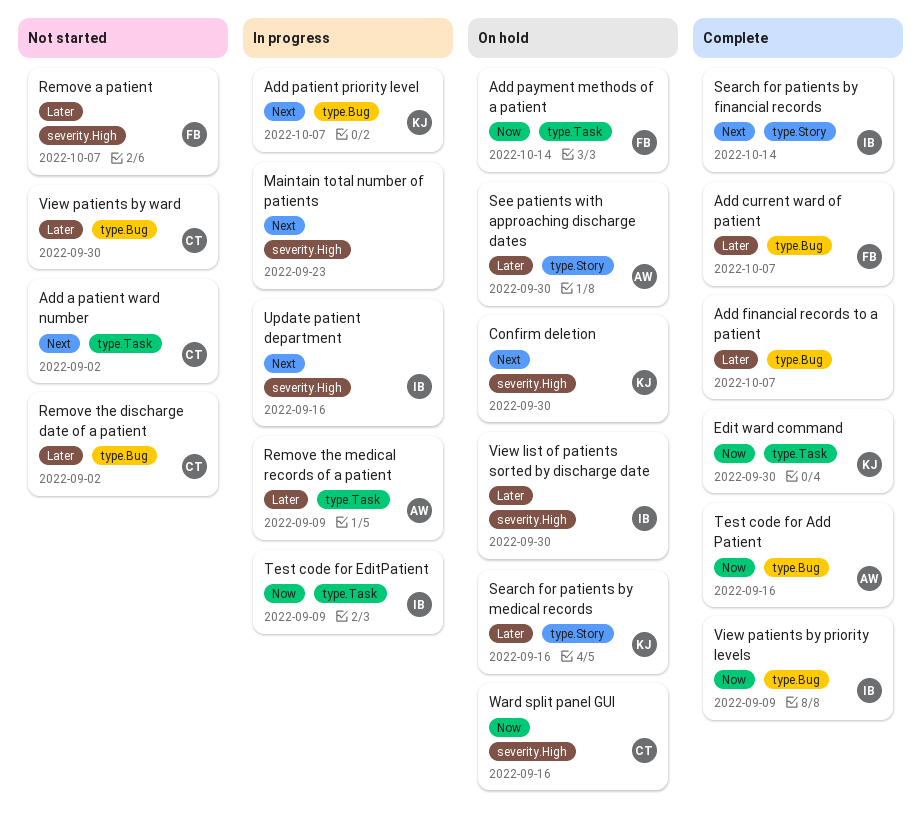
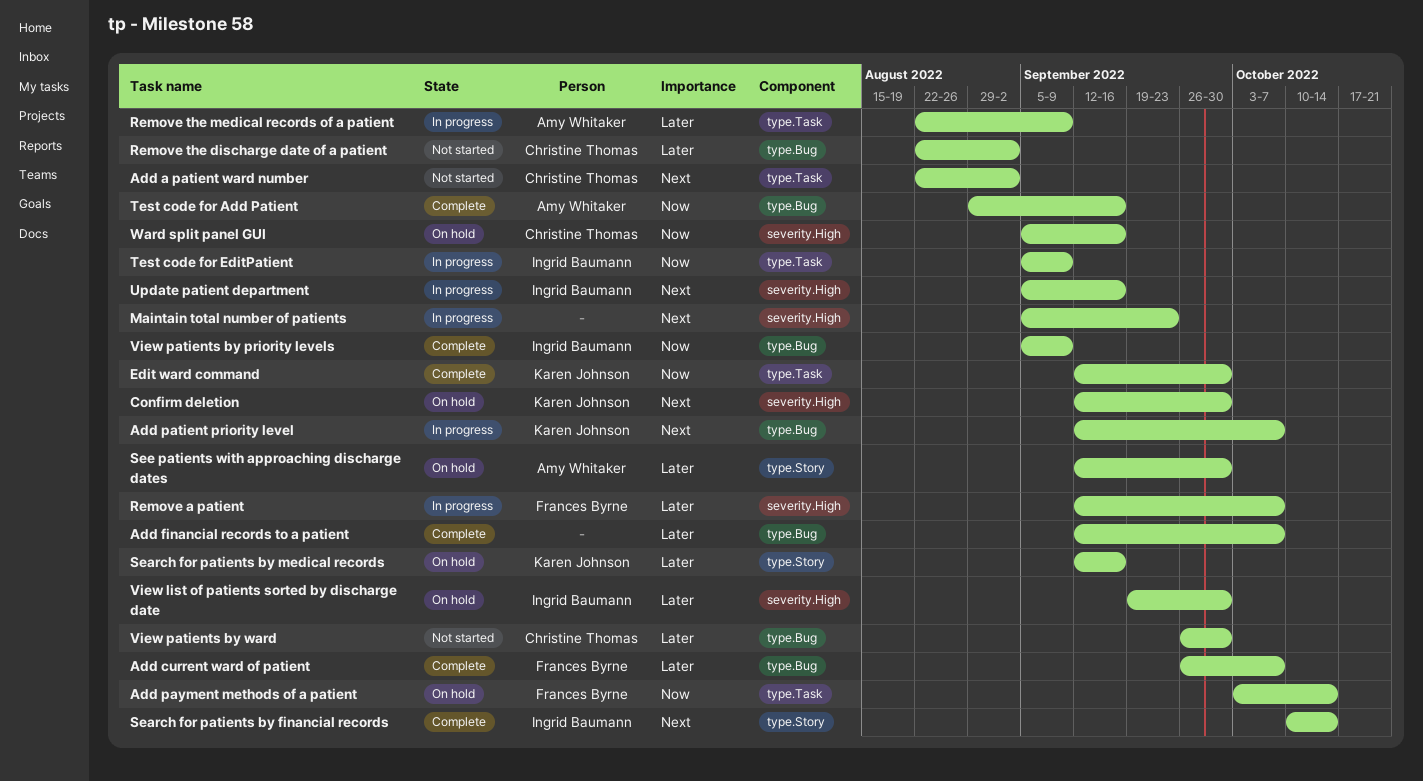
Remove a patient, status: Not started -> In progress

